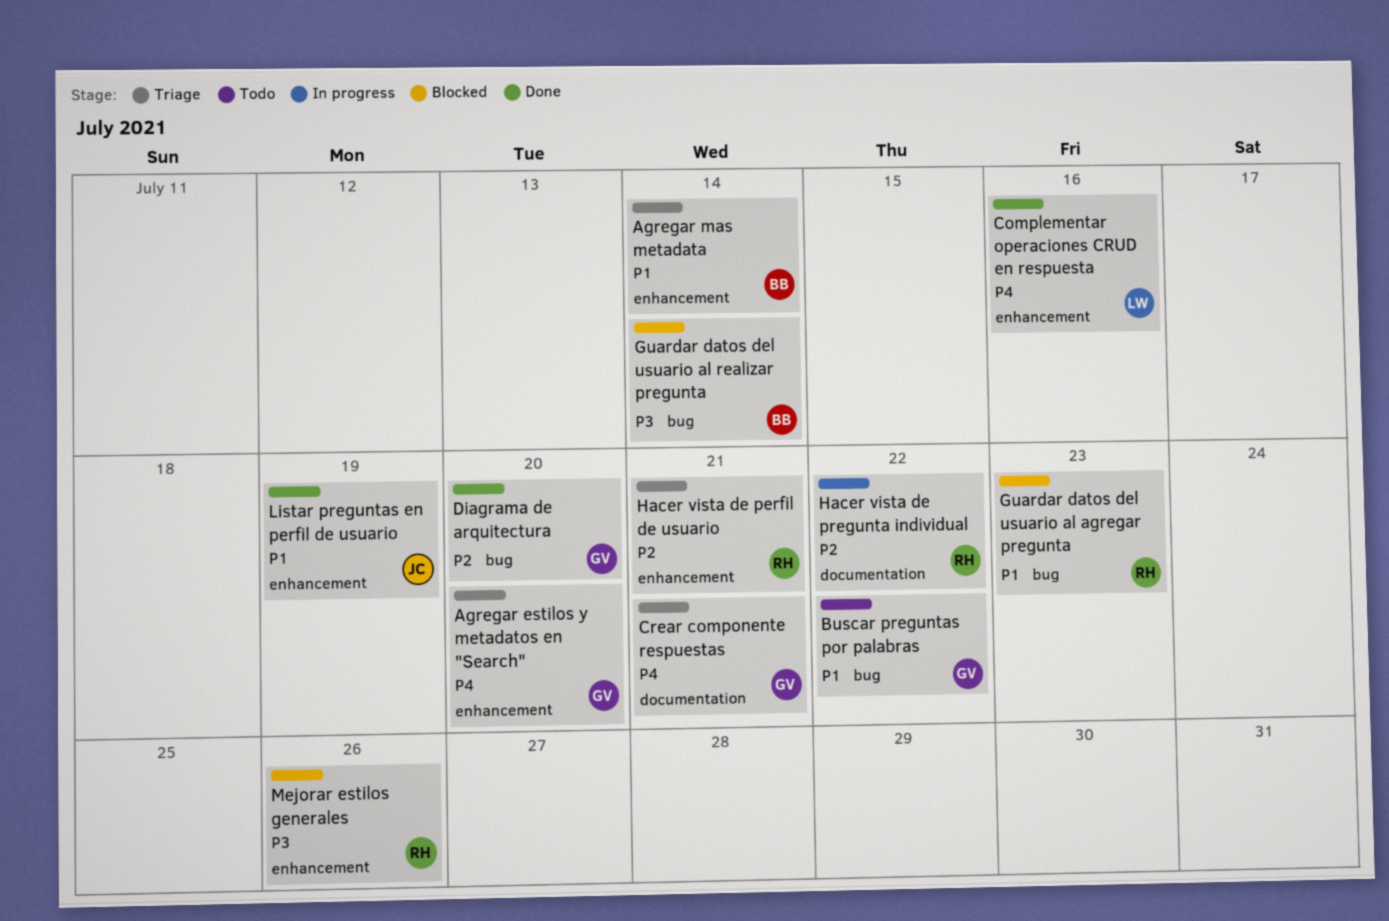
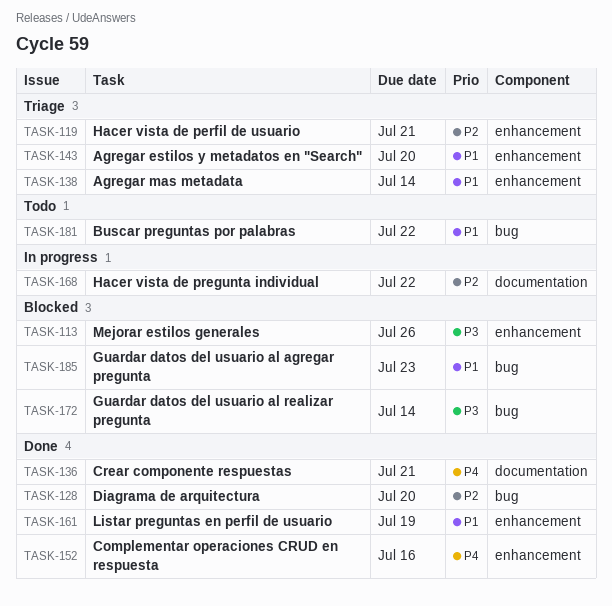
Agregar estilos y metadatos en "Search", priority: P4 -> P1
Crear componente respuestas, status: Triage -> Done

